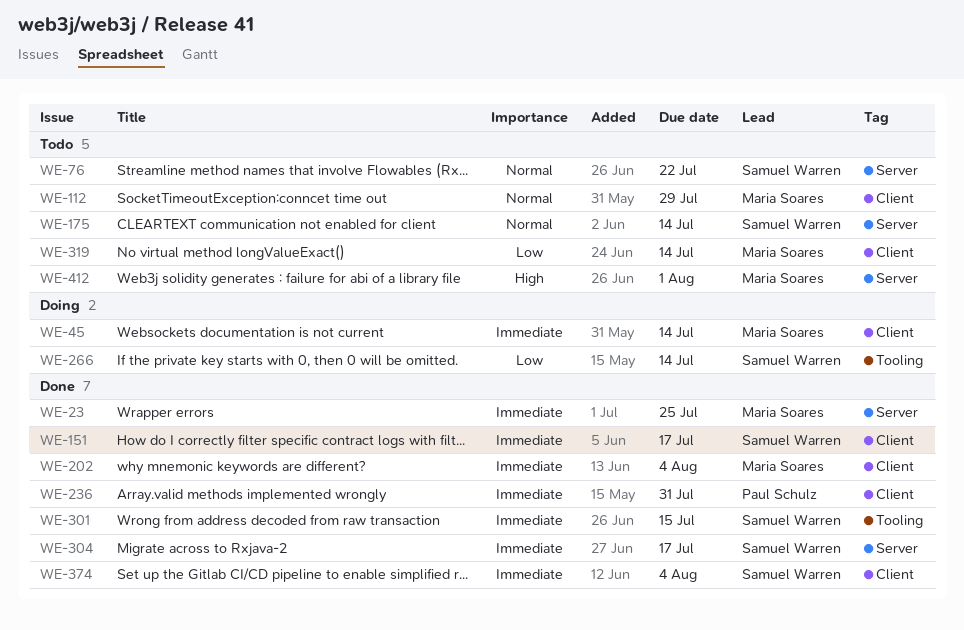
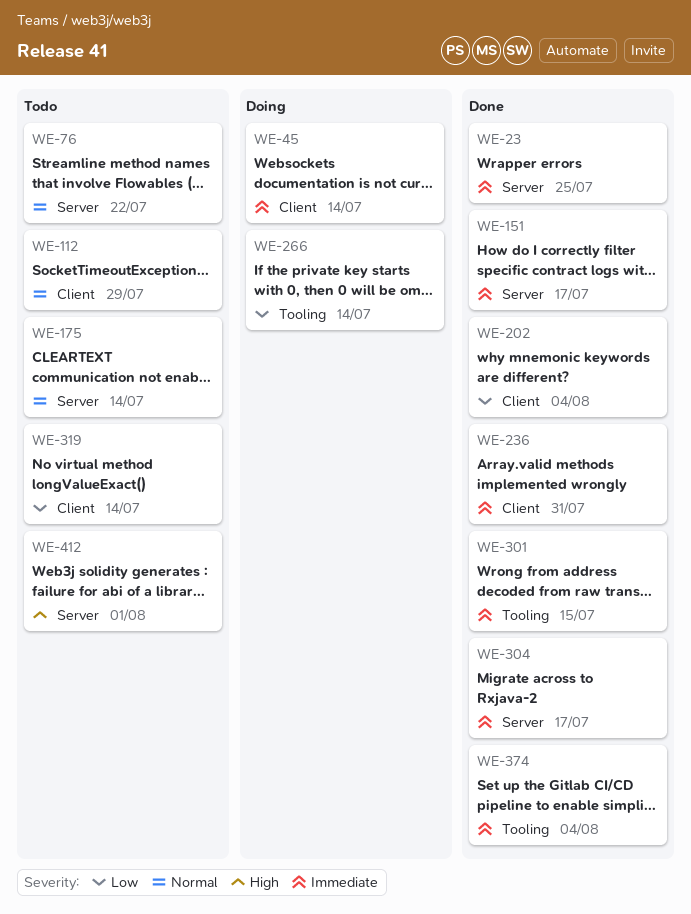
WE-151, label: Client -> Server
WE-202, priority: Immediate -> Low
WE-374, label: Client -> Tooling

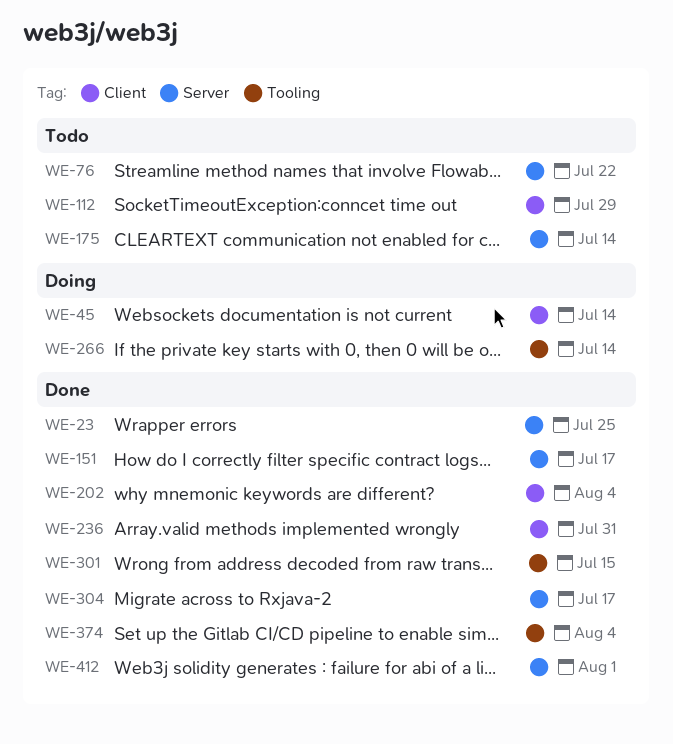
WE-319: present -> none
WE-412, status: Todo -> Done

